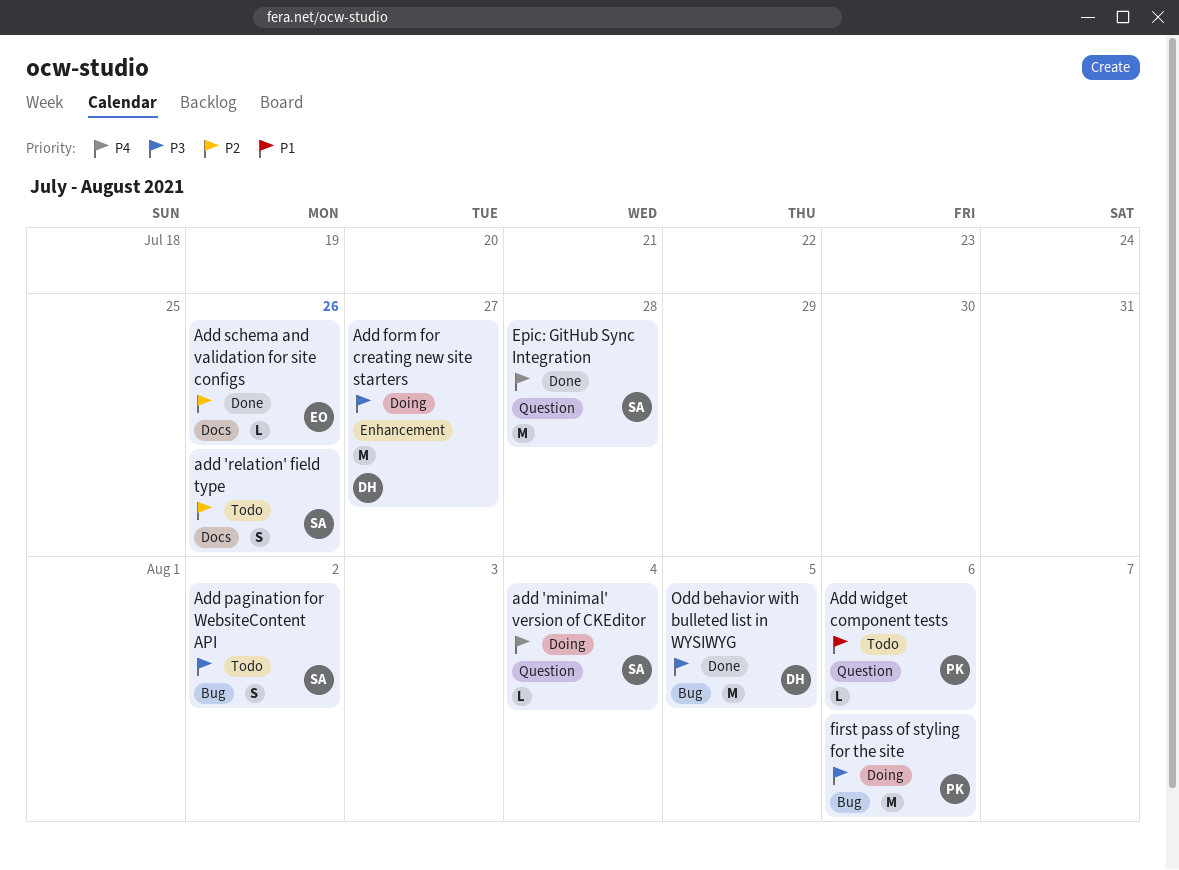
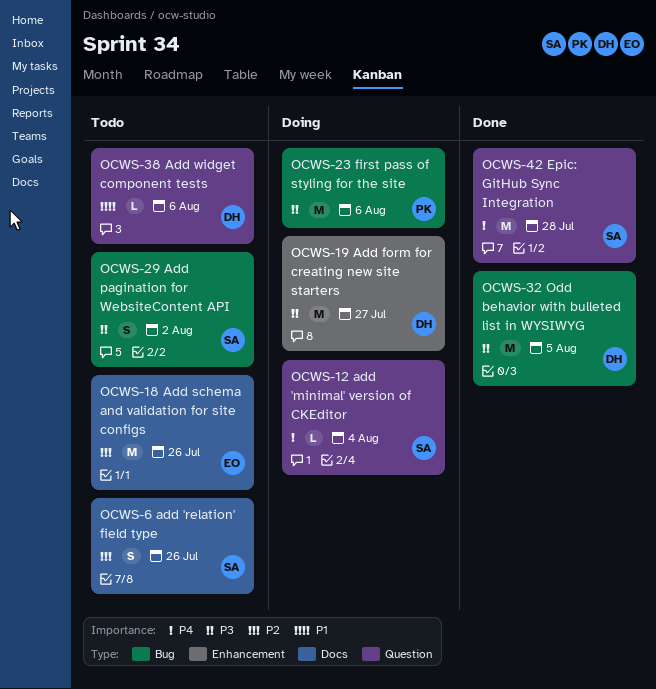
Add schema and validation for site configs, status: Done -> Todo
Add schema and validation for site configs, estimate: L -> M
Add widget component tests, owner: PK -> DH

